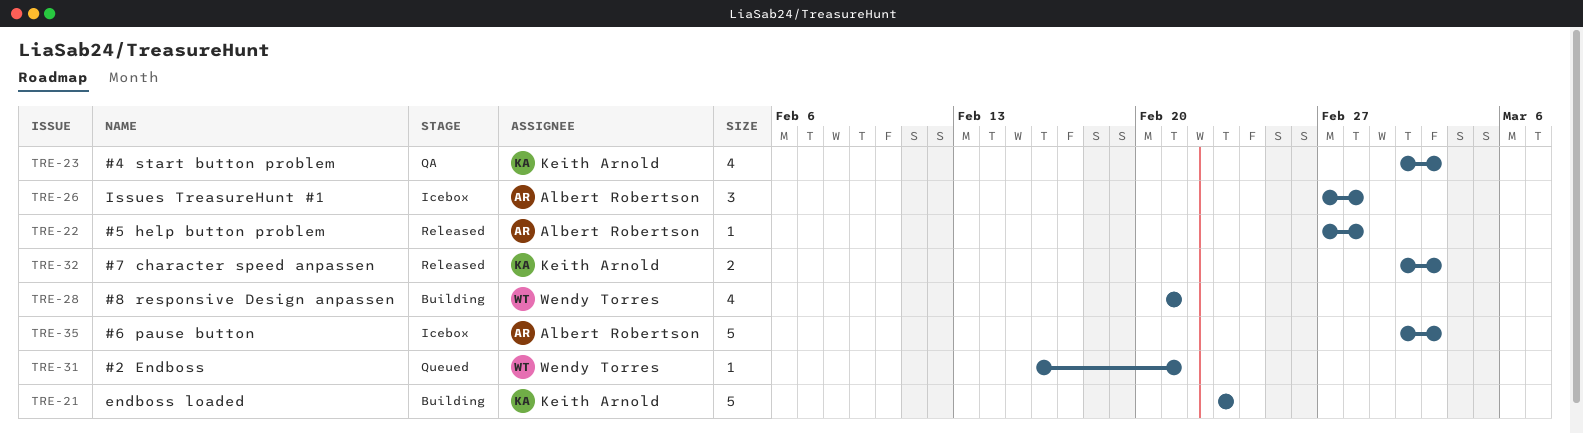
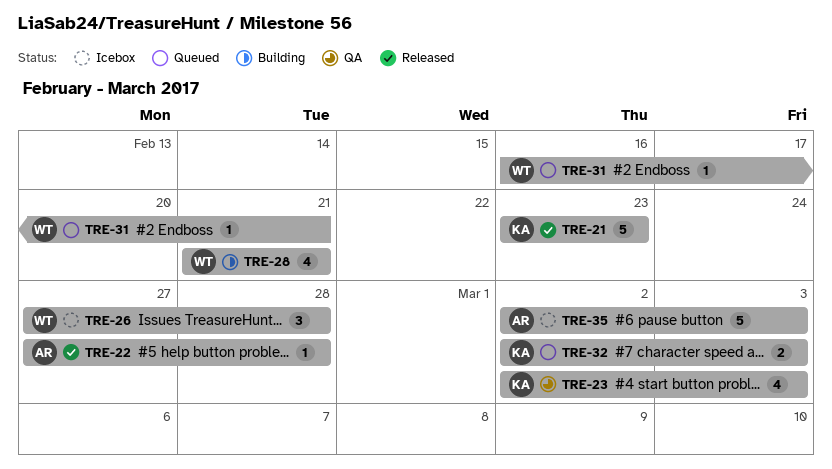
TRE-21, status: Building -> Released
TRE-26, owner: Albert Robertson -> Wendy Torres
TRE-32, status: Released -> Queued

